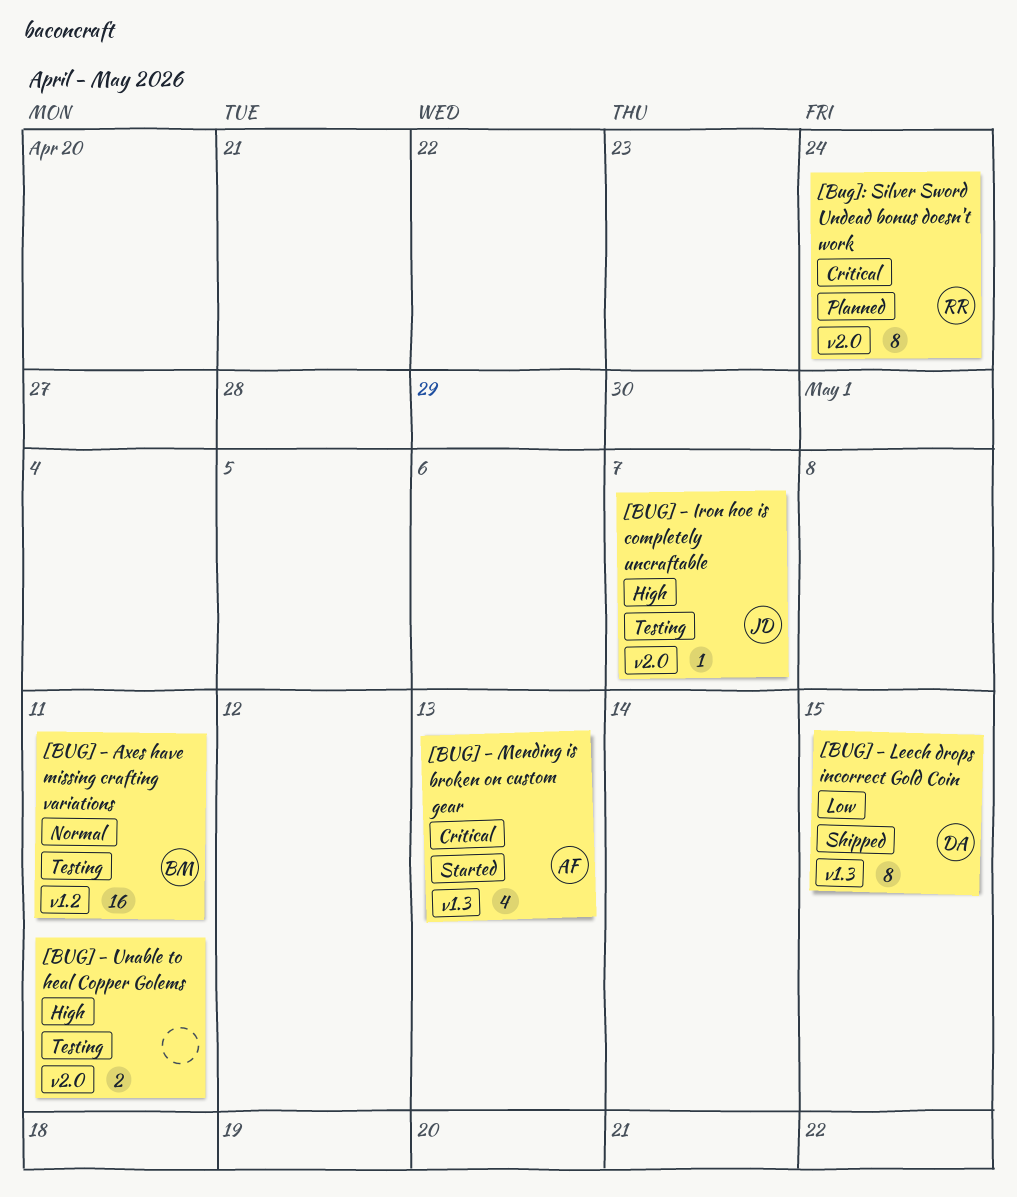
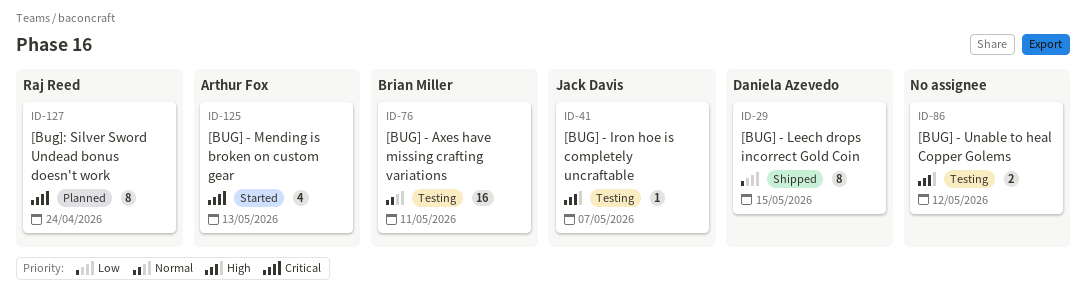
[BUG] - Unable to heal Copper Golems, due: May 11 -> May 12

